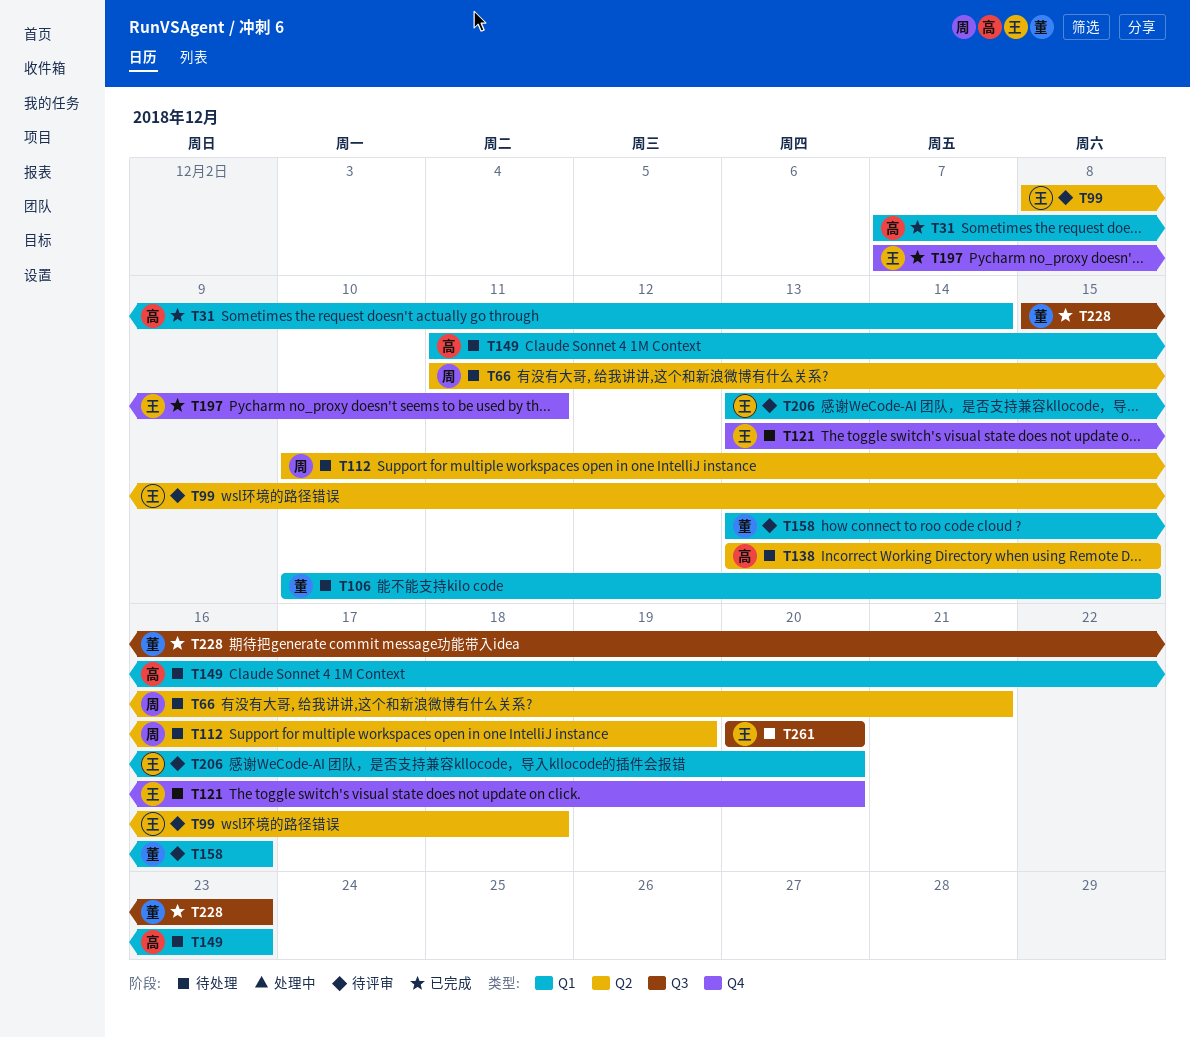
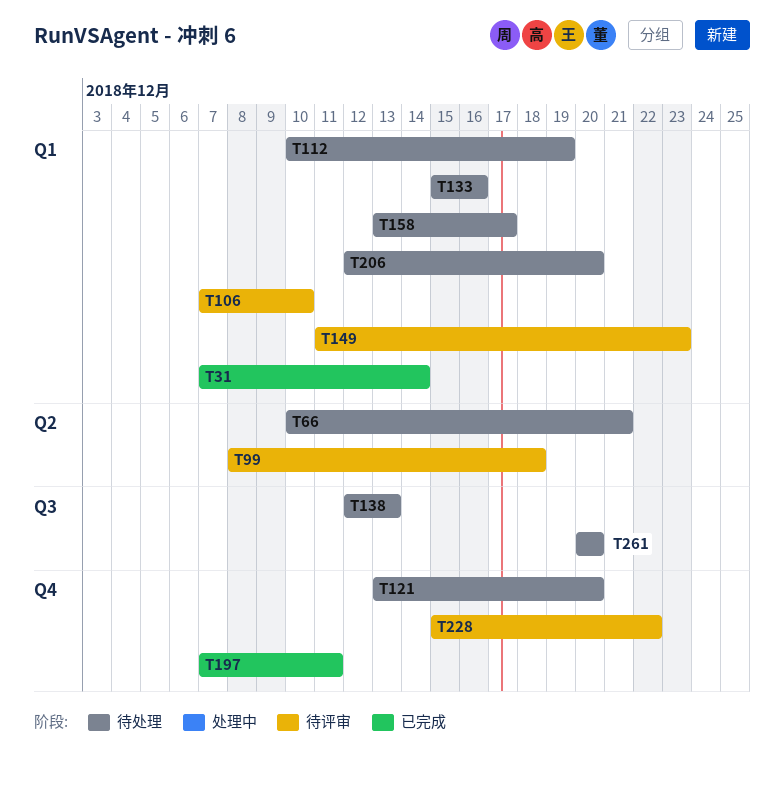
T66, start: Dec 11 -> Dec 10
T106, status: 待处理 -> 待评审
T106, start: Dec 10 -> Dec 7
T106, due: Dec 15 -> Dec 10
T112, label: Q2 -> Q1
T133: none -> present
T138, label: Q2 -> Q3
T138, start: Dec 13 -> Dec 12
T138, due: Dec 15 -> Dec 13
T149, status: 待处理 -> 待评审
T158, status: 待评审 -> 待处理
T158, due: Dec 16 -> Dec 17
T206, status: 待评审 -> 待处理
T206, start: Dec 13 -> Dec 12
T228, status: 已完成 -> 待评审
T228, label: Q3 -> Q4
T228, due: Dec 23 -> Dec 22

